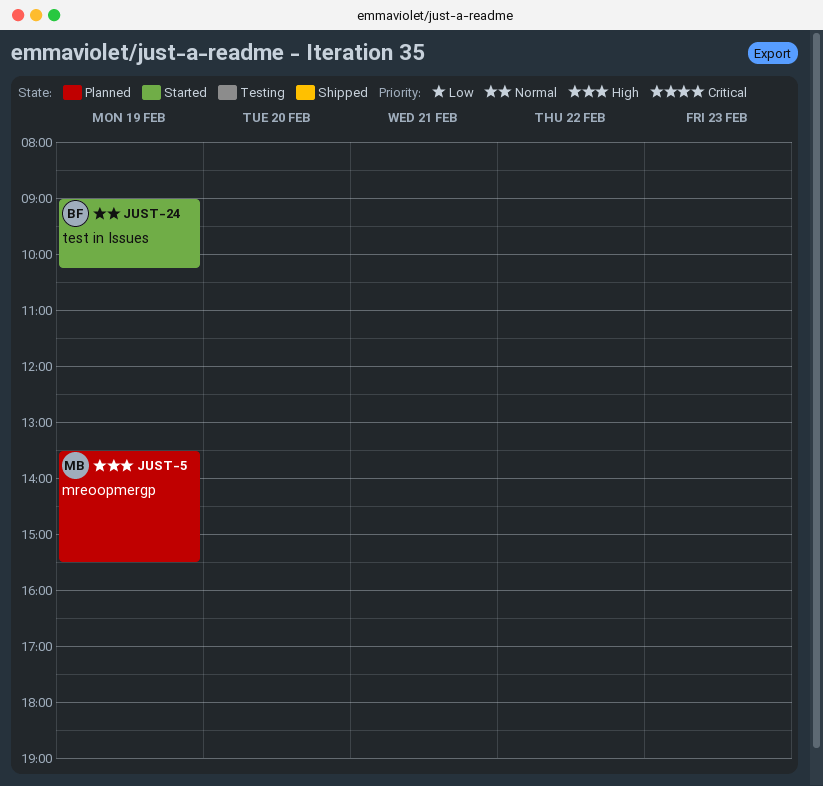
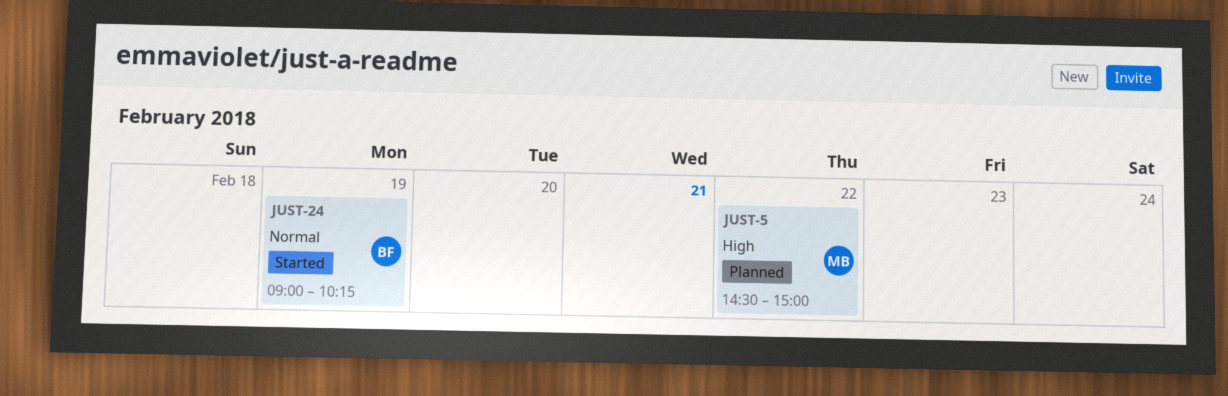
JUST-5, day: Feb 19 -> Feb 22
JUST-5, begins: 13:30 -> 14:30
JUST-5, ends: 15:30 -> 15:00

